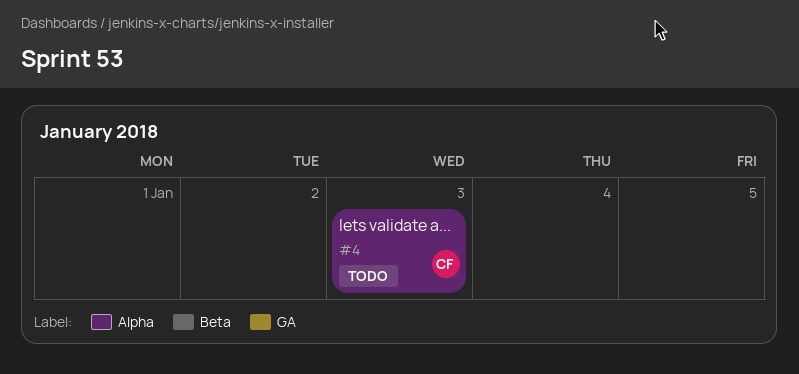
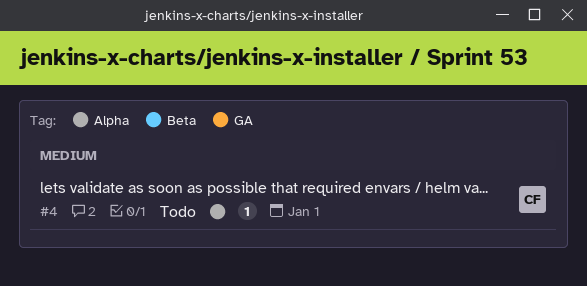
#4, due: Jan 3 -> Jan 1

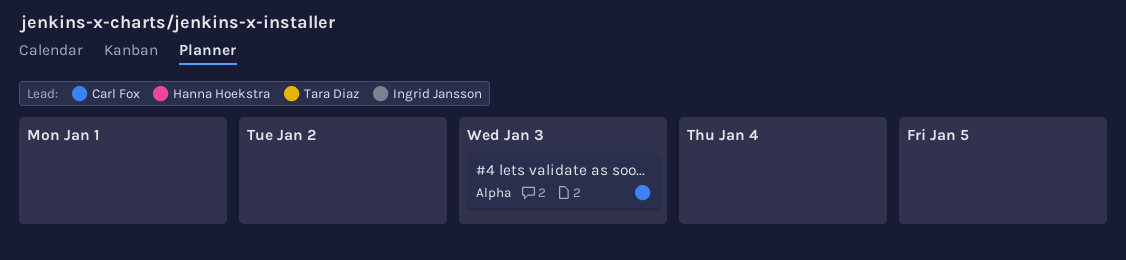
#4, due: Jan 1 -> Jan 3

